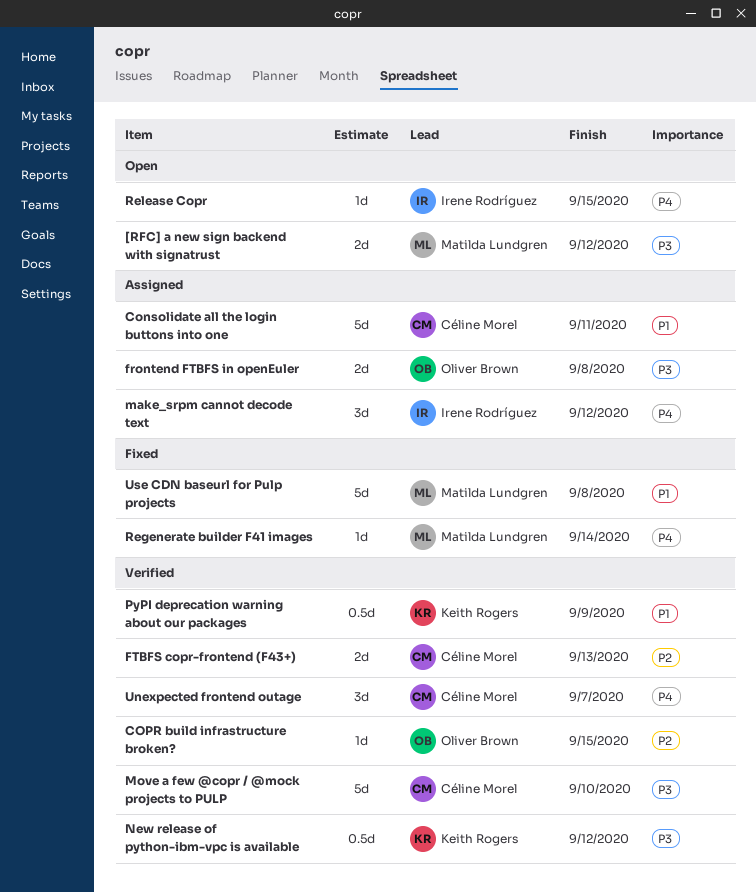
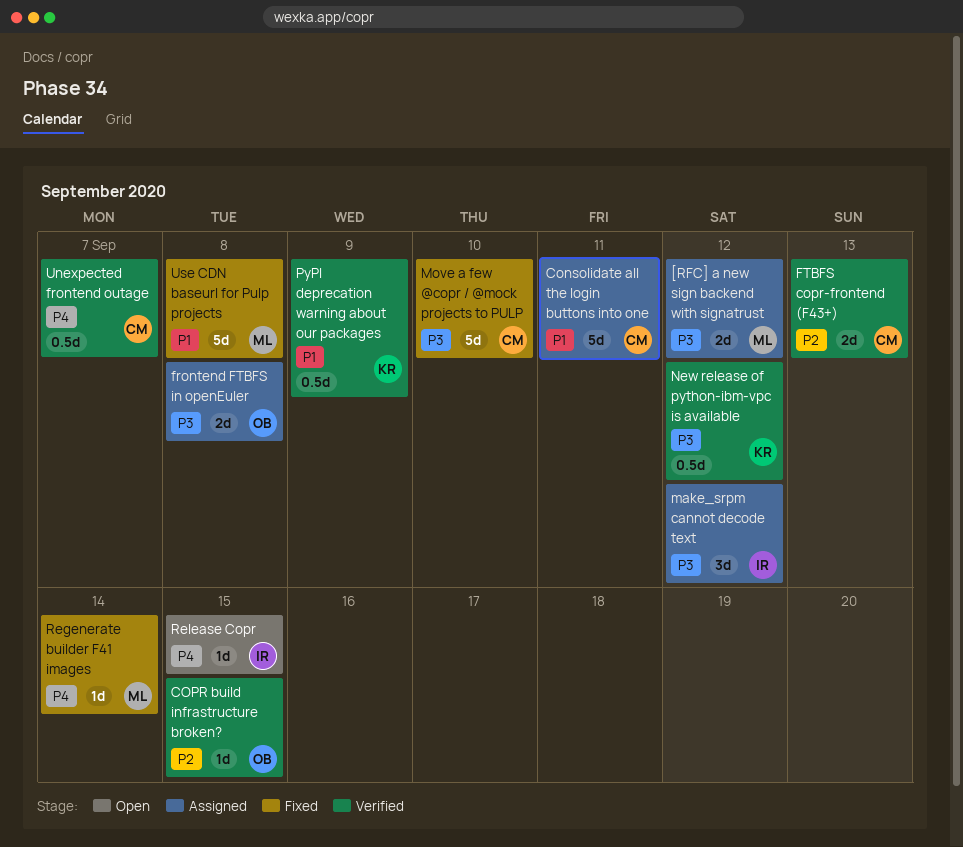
[RFC] a new sign backend with signatrust, status: Open -> Assigned
make_srpm cannot decode text, priority: P4 -> P3
Move a few @copr / @mock projects to PULP, status: Verified -> Fixed
Unexpected frontend outage, estimate: 3d -> 0.5d

